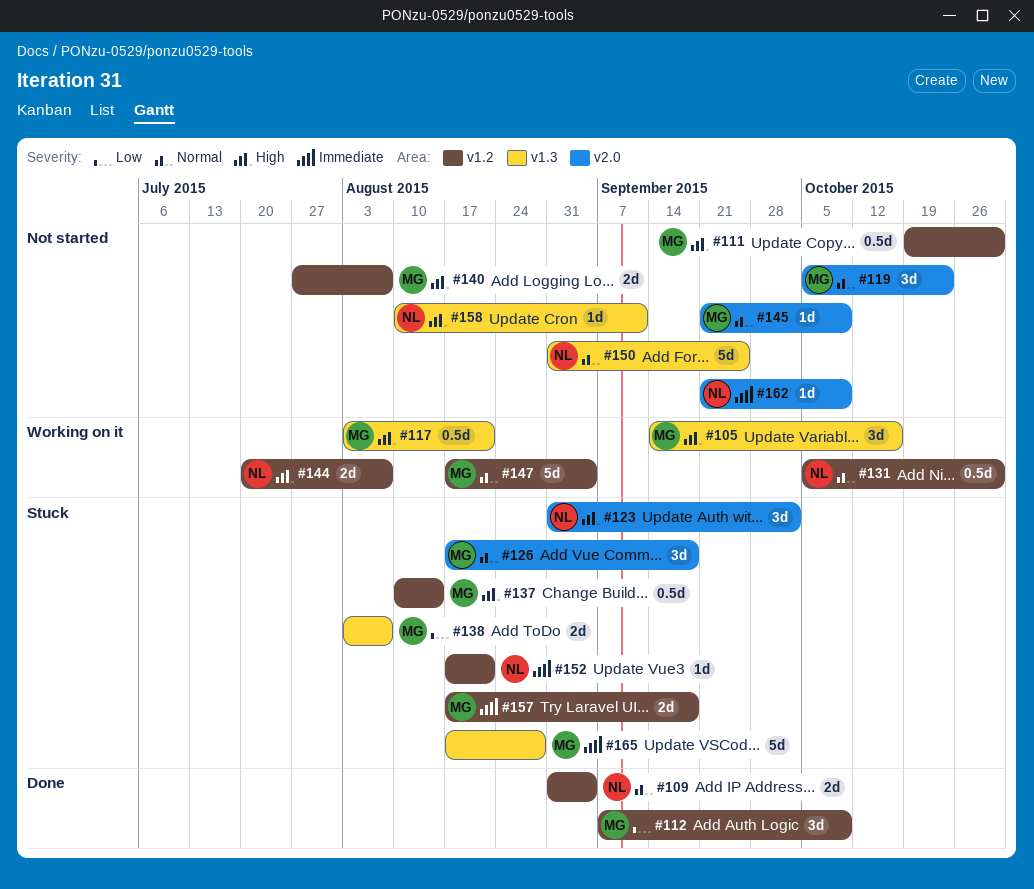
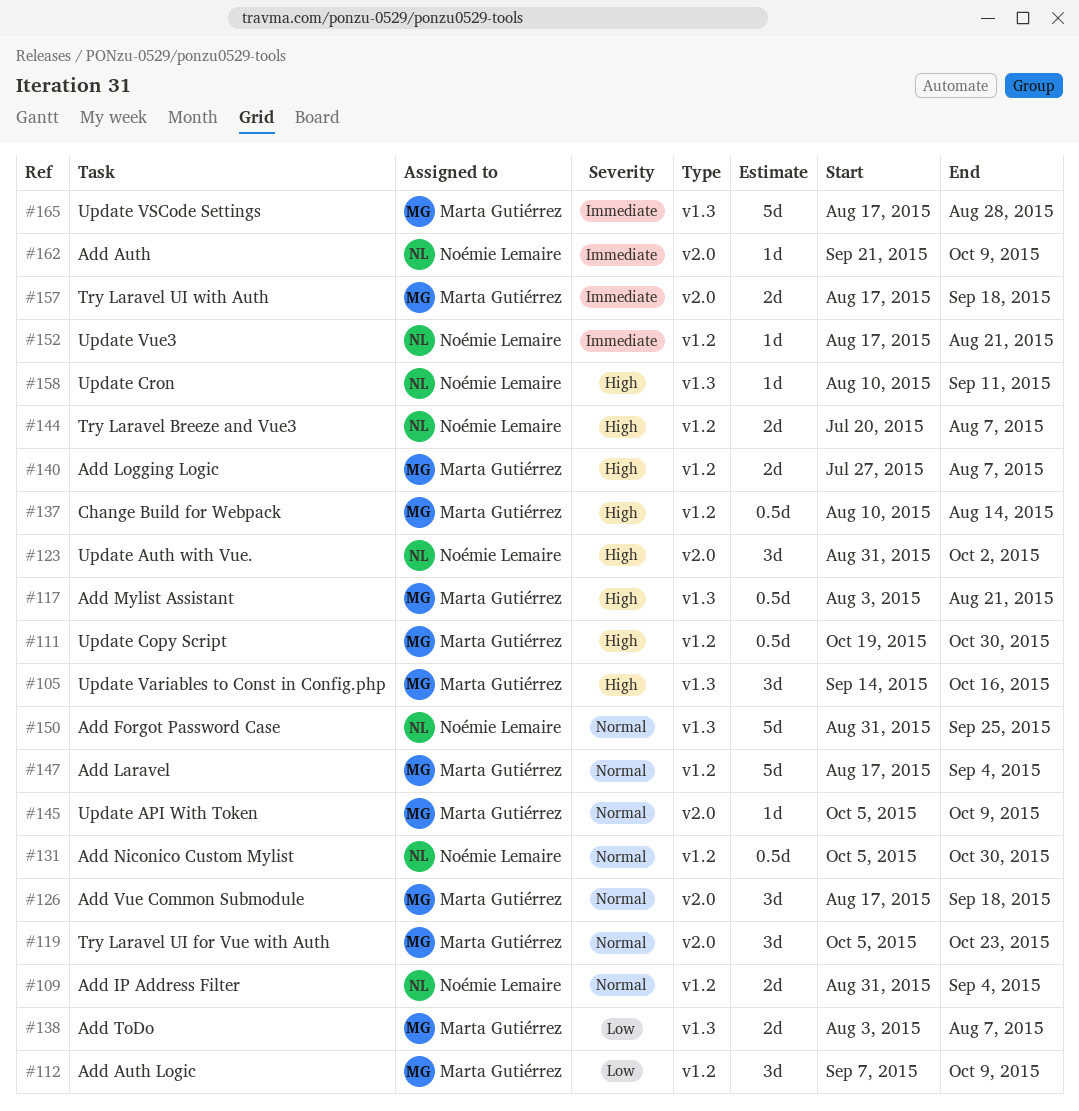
#145, start: Sep 21 -> Oct 5
#157, label: v1.2 -> v2.0

